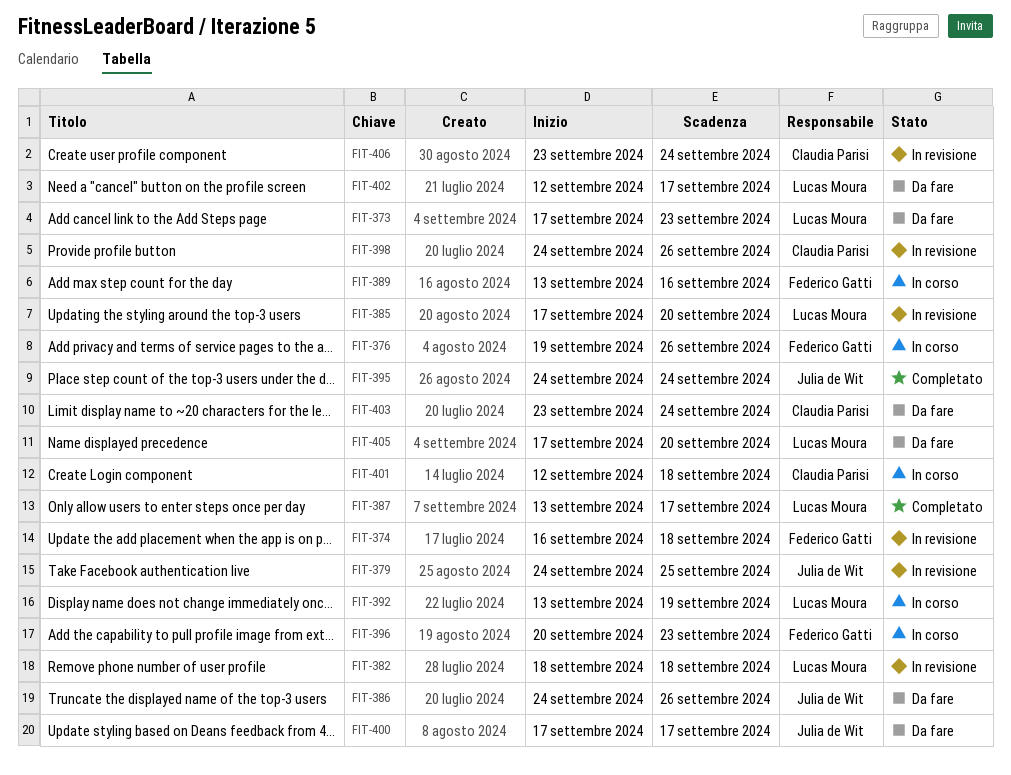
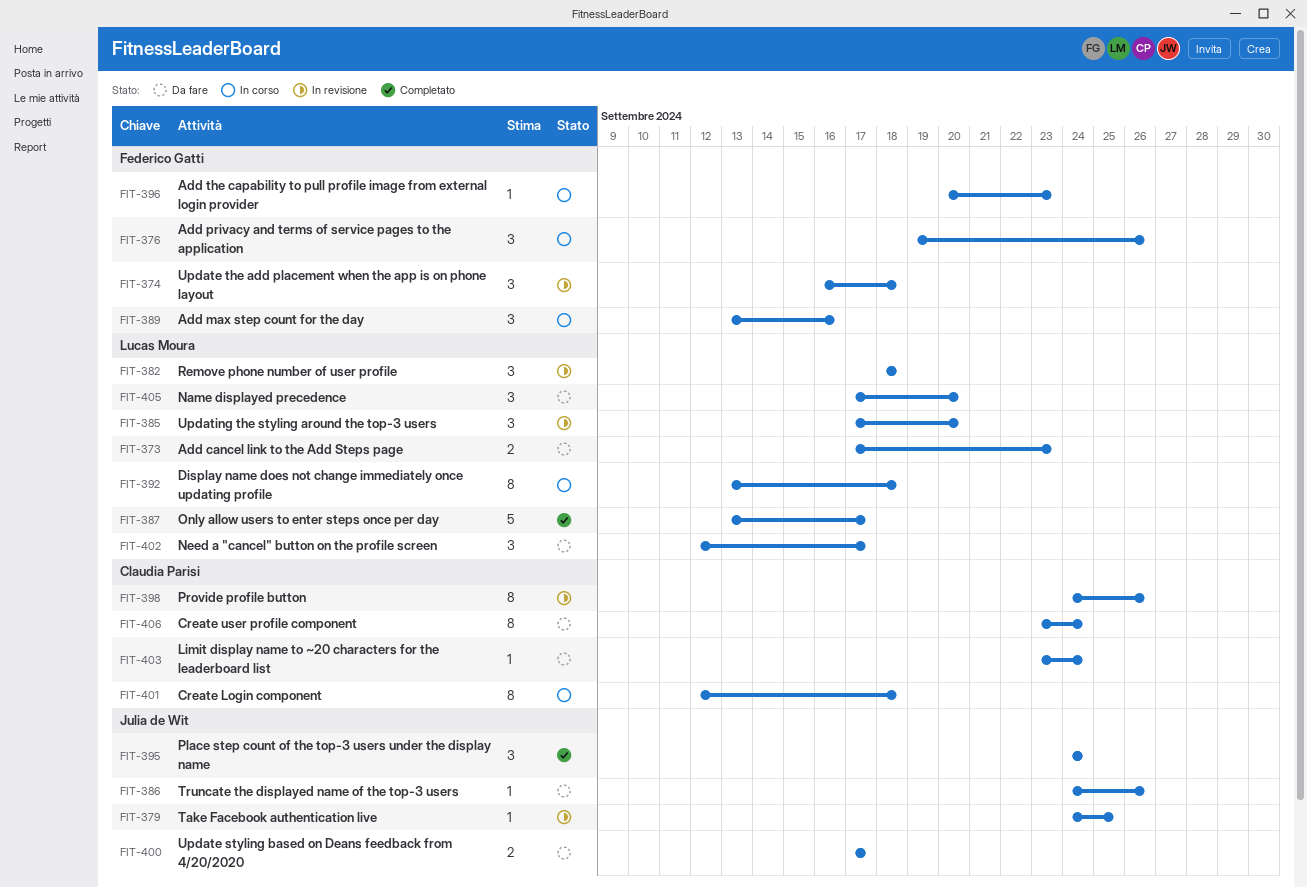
FIT-392, due: Sep 19 -> Sep 18
FIT-406, status: In revisione -> Da fare

